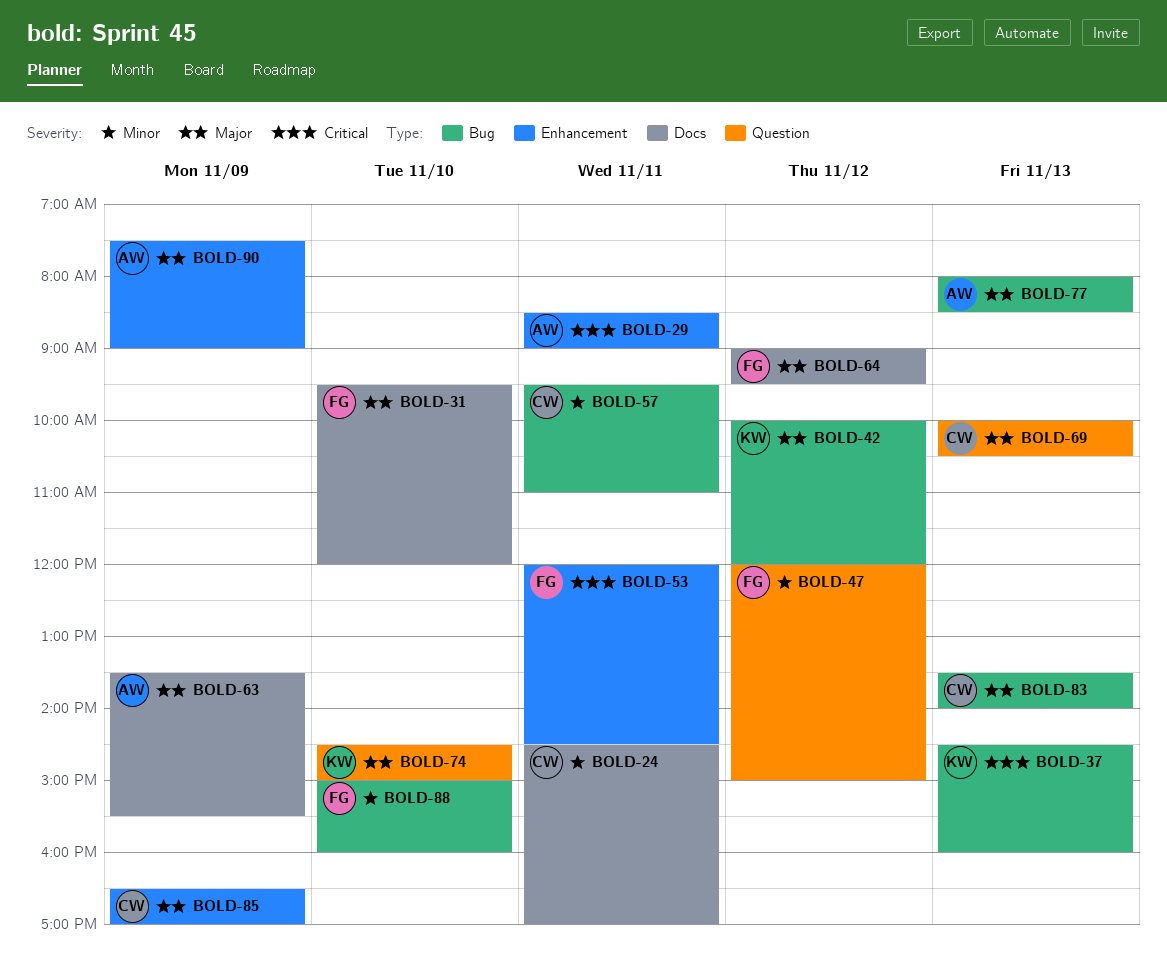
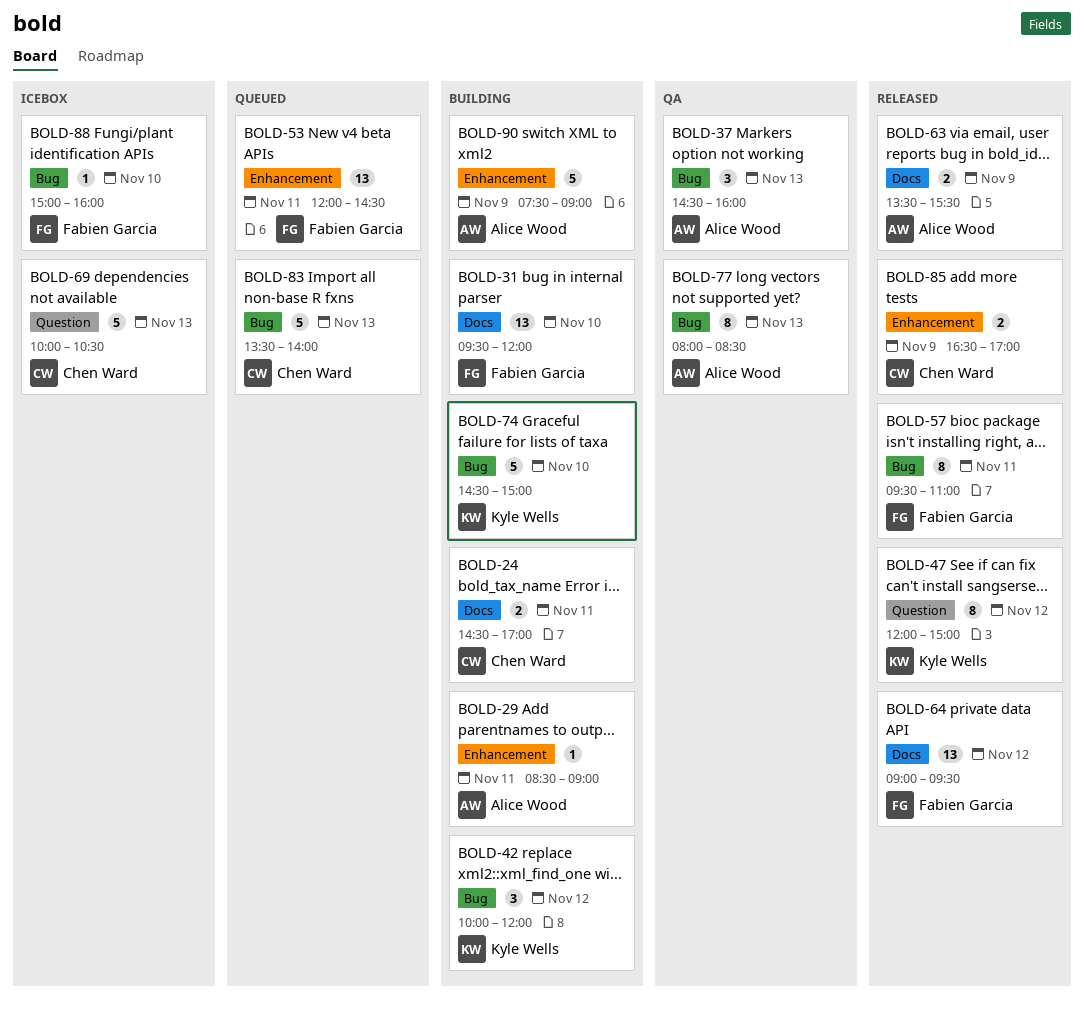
BOLD-37, owner: Kyle Wells -> Alice Wood
BOLD-47, owner: Fabien Garcia -> Kyle Wells
BOLD-57, owner: Chen Ward -> Fabien Garcia
BOLD-74, label: Question -> Bug

